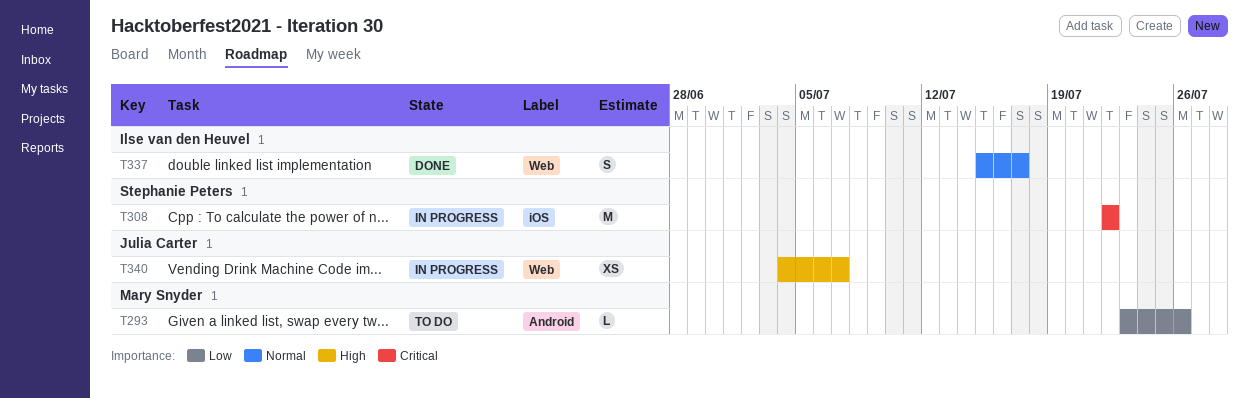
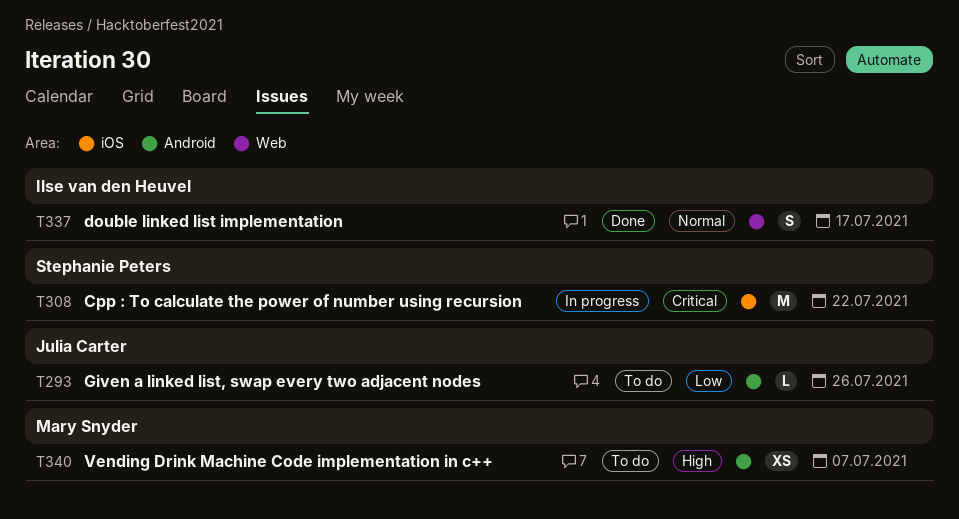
T293, owner: Mary Snyder -> Julia Carter
T340, status: In progress -> To do
T340, owner: Julia Carter -> Mary Snyder
T340, label: Web -> Android

